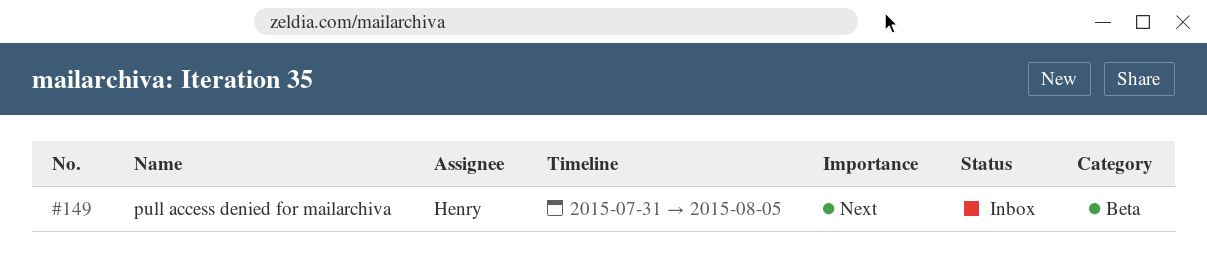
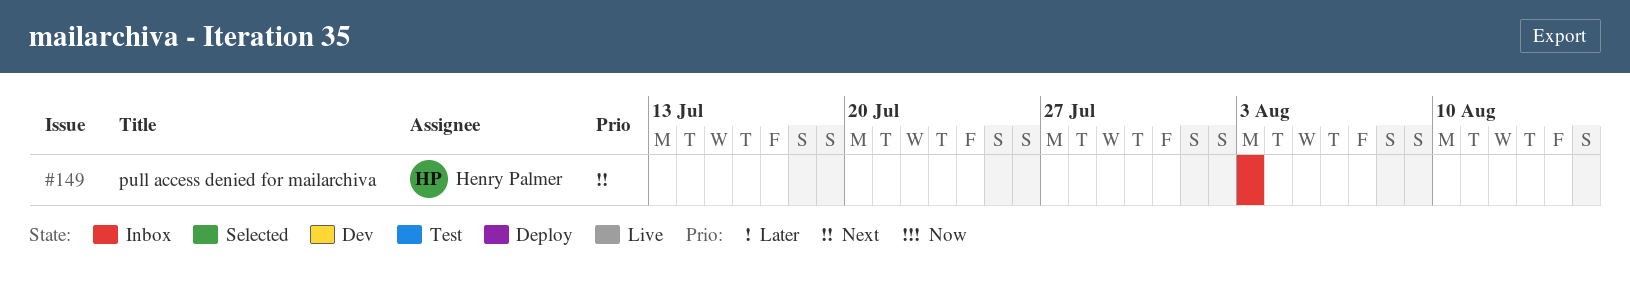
#149, start: Jul 31 -> Aug 3
#149, due: Aug 5 -> Aug 3

